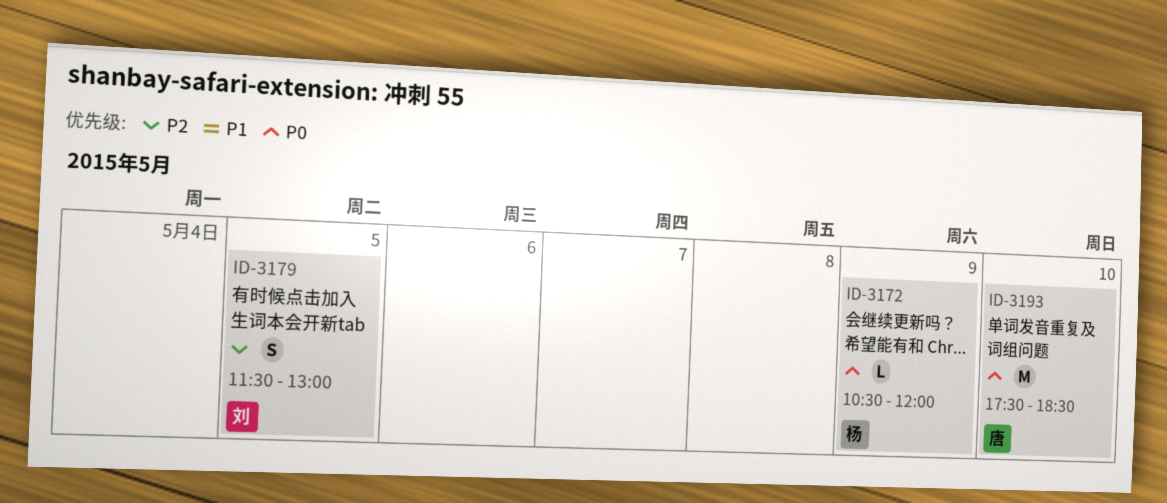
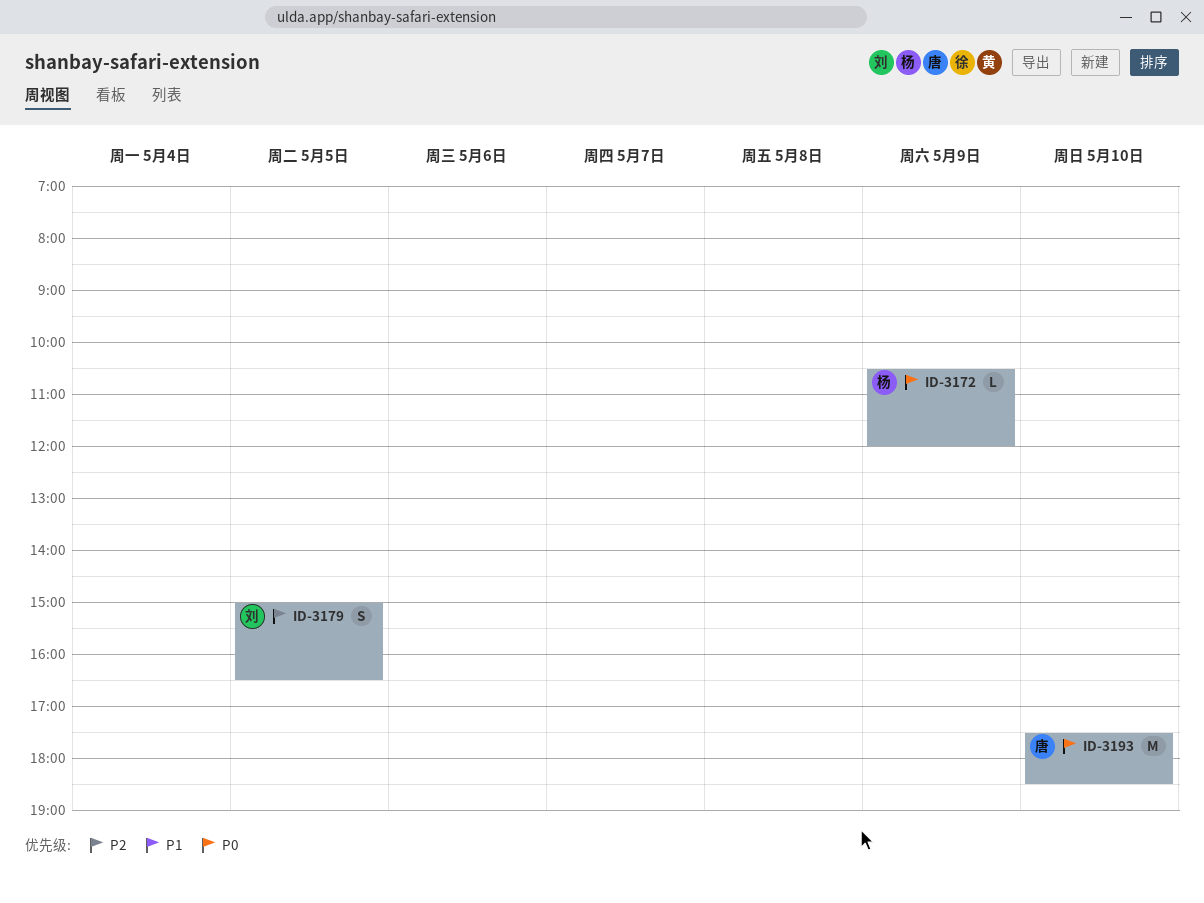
ID-3179, begins: 11:30 -> 15:00
ID-3179, ends: 13:00 -> 16:30

